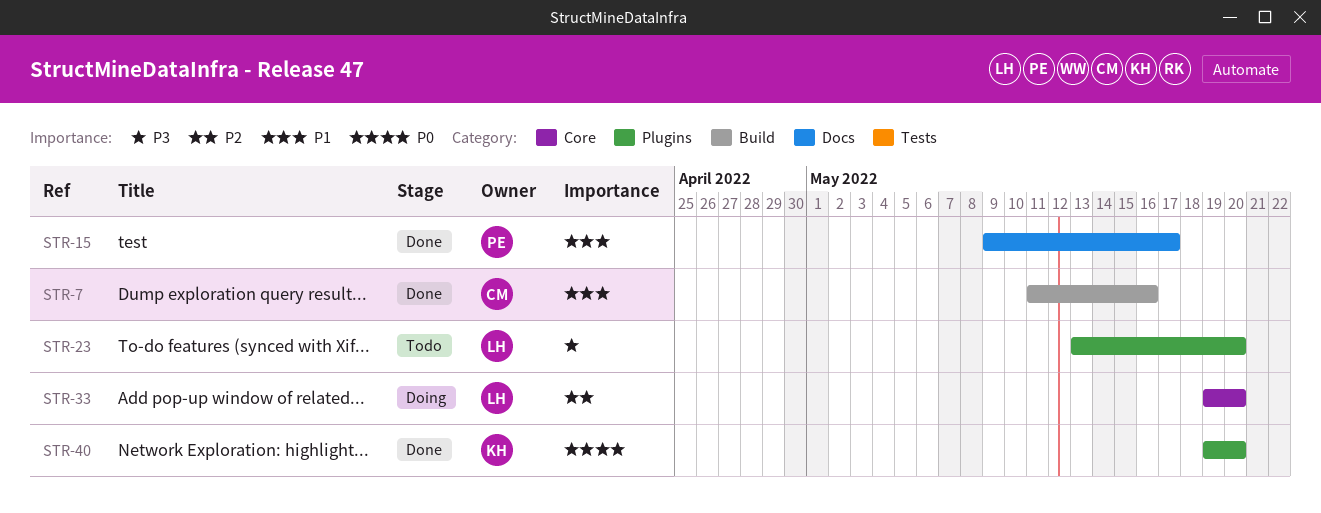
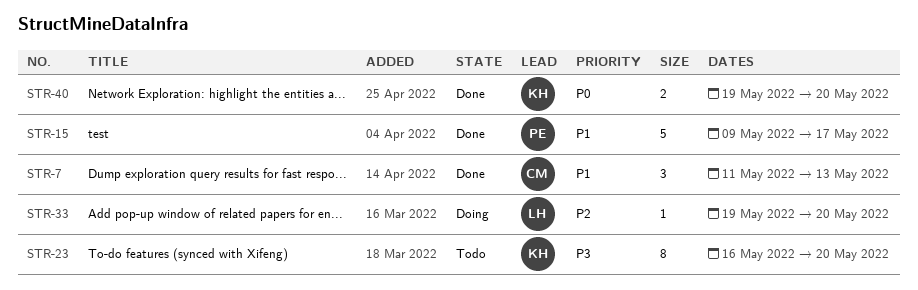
STR-7, due: May 16 -> May 13
STR-23, owner: LH -> KH
STR-23, start: May 13 -> May 16

